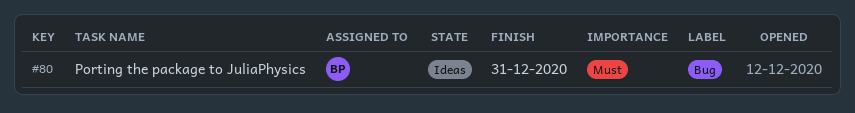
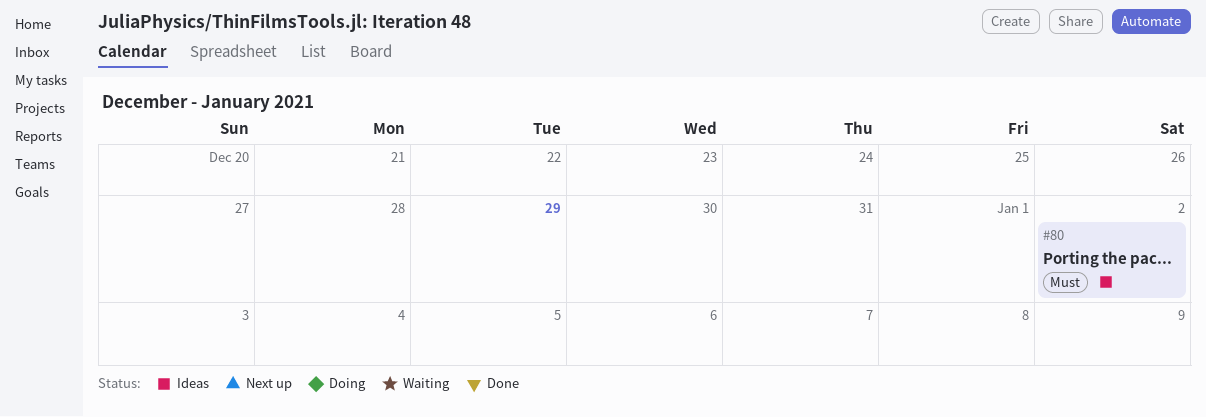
#80, due: Dec 31 -> Jan 2

